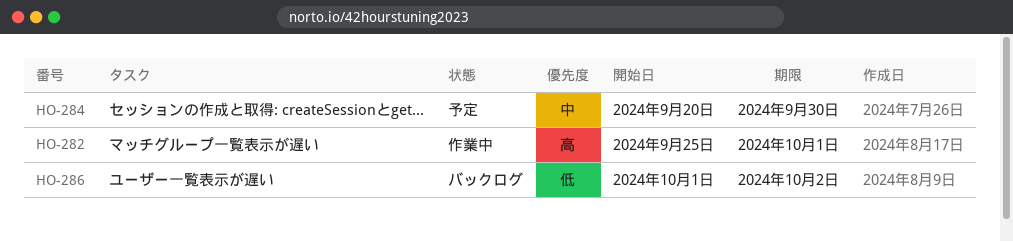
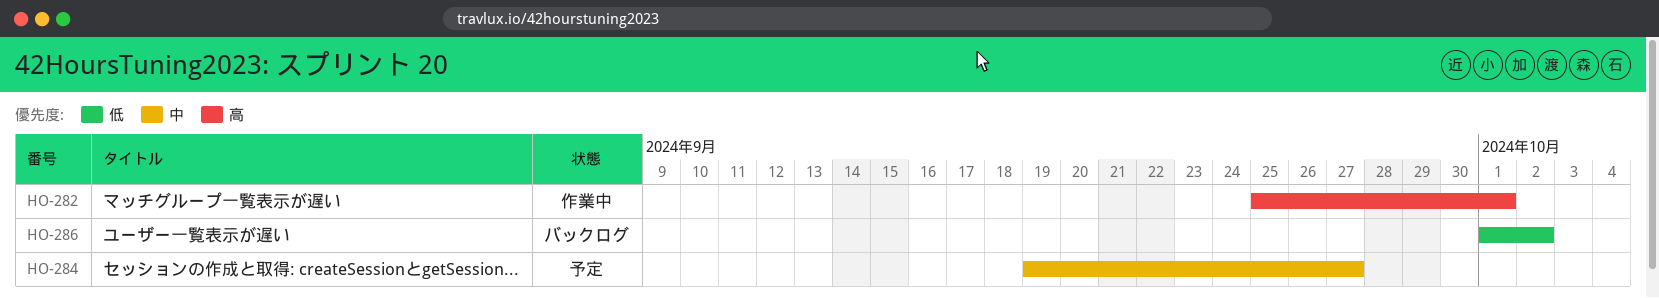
HO-284, start: Sep 20 -> Sep 19
HO-284, due: Sep 30 -> Sep 27

